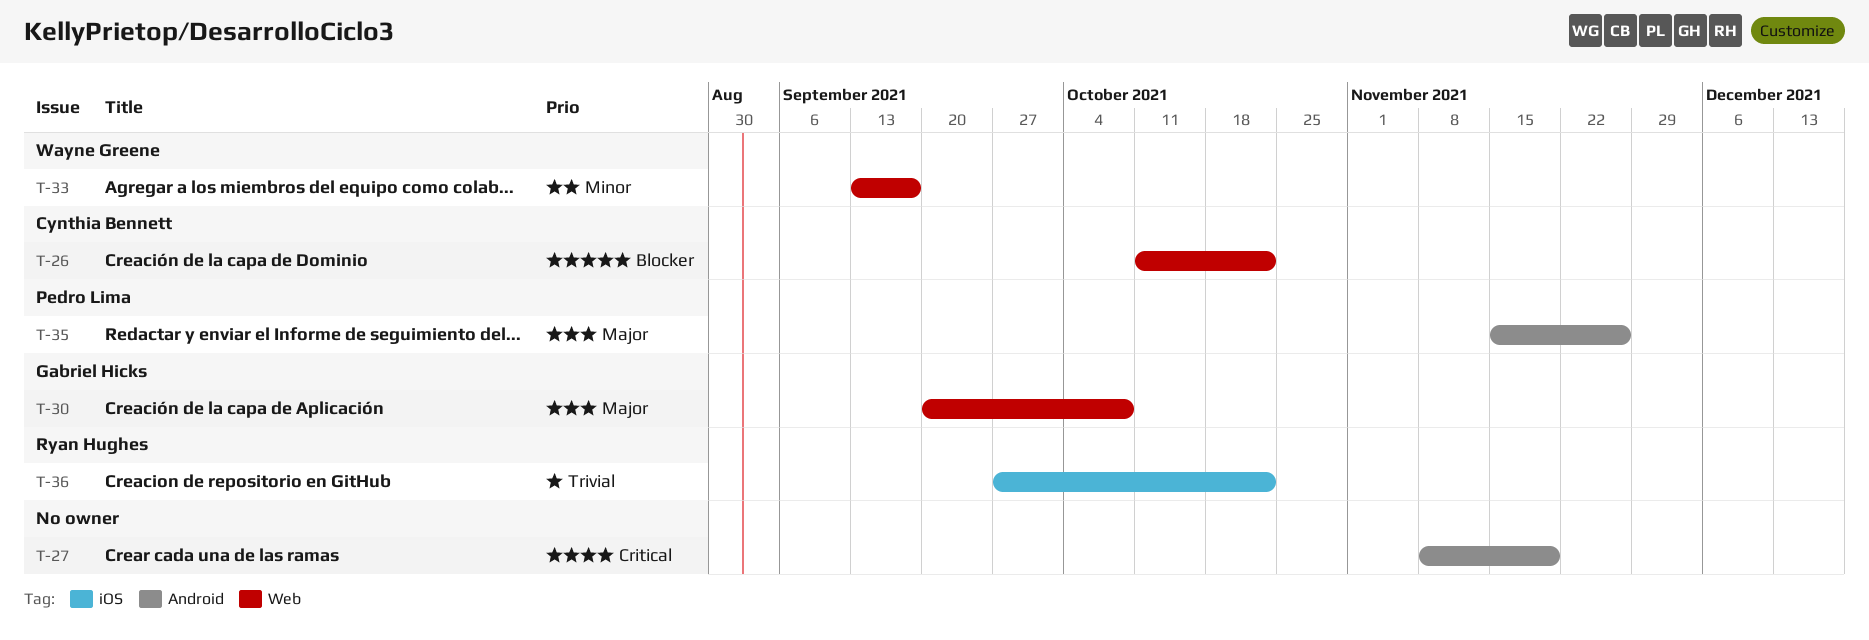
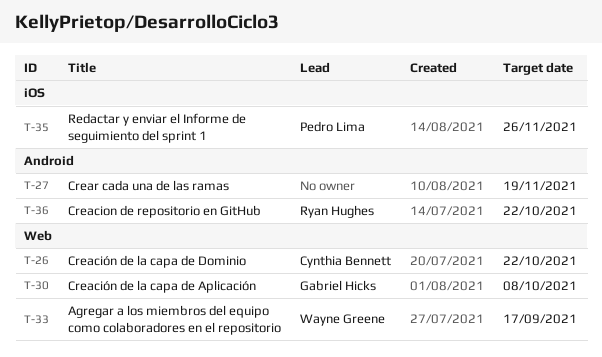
T-35, label: Android -> iOS
T-36, label: iOS -> Android

